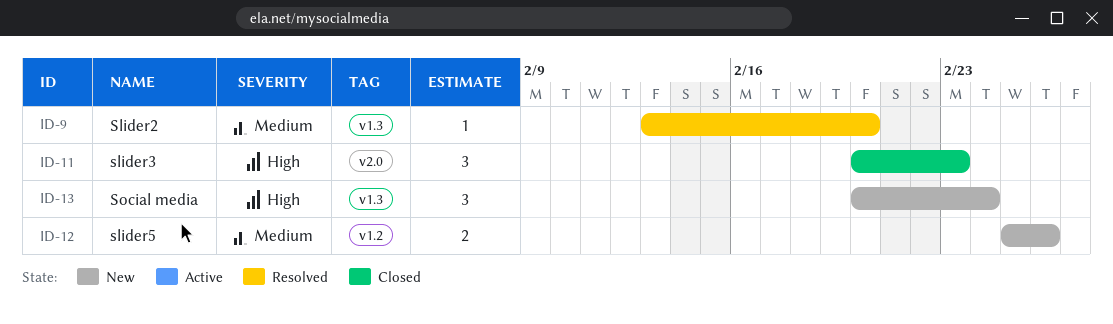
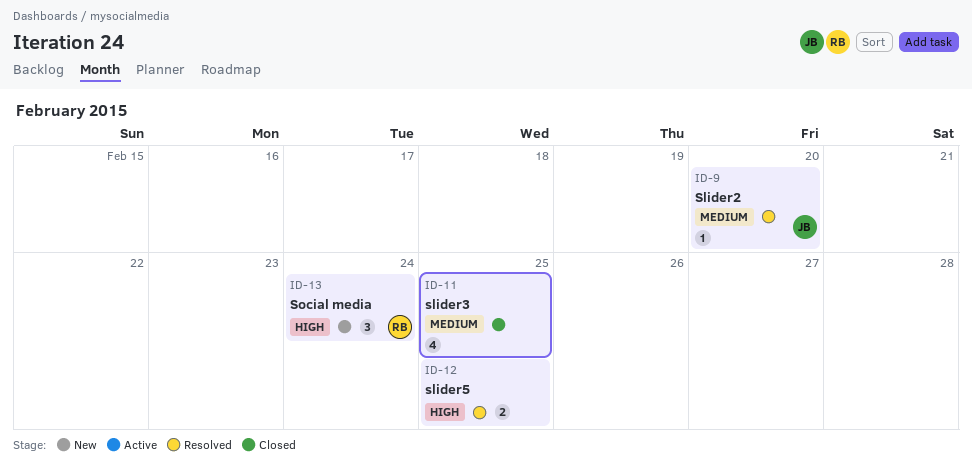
ID-11, priority: High -> Medium
ID-11, estimate: 3 -> 4
ID-11, due: Feb 23 -> Feb 25
ID-12, status: New -> Resolved
ID-12, priority: Medium -> High
ID-12, due: Feb 26 -> Feb 25

